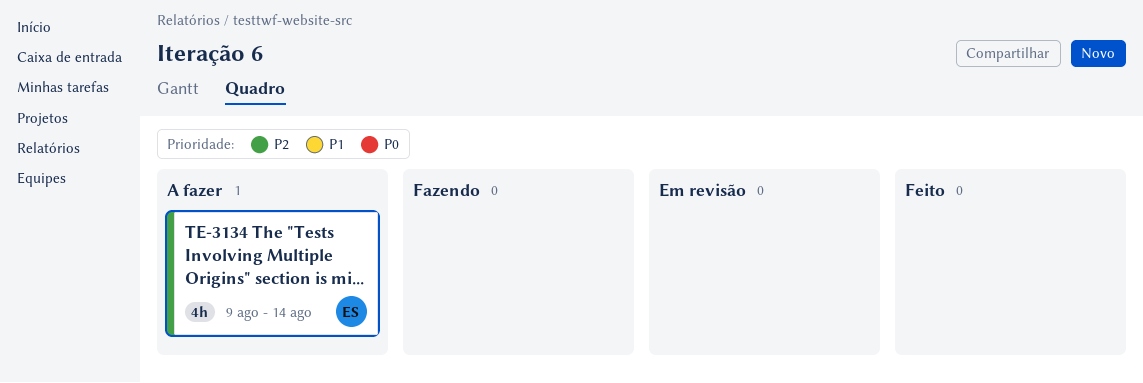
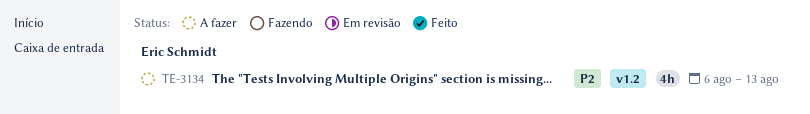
TE-3134, start: Aug 9 -> Aug 6
TE-3134, due: Aug 14 -> Aug 13

